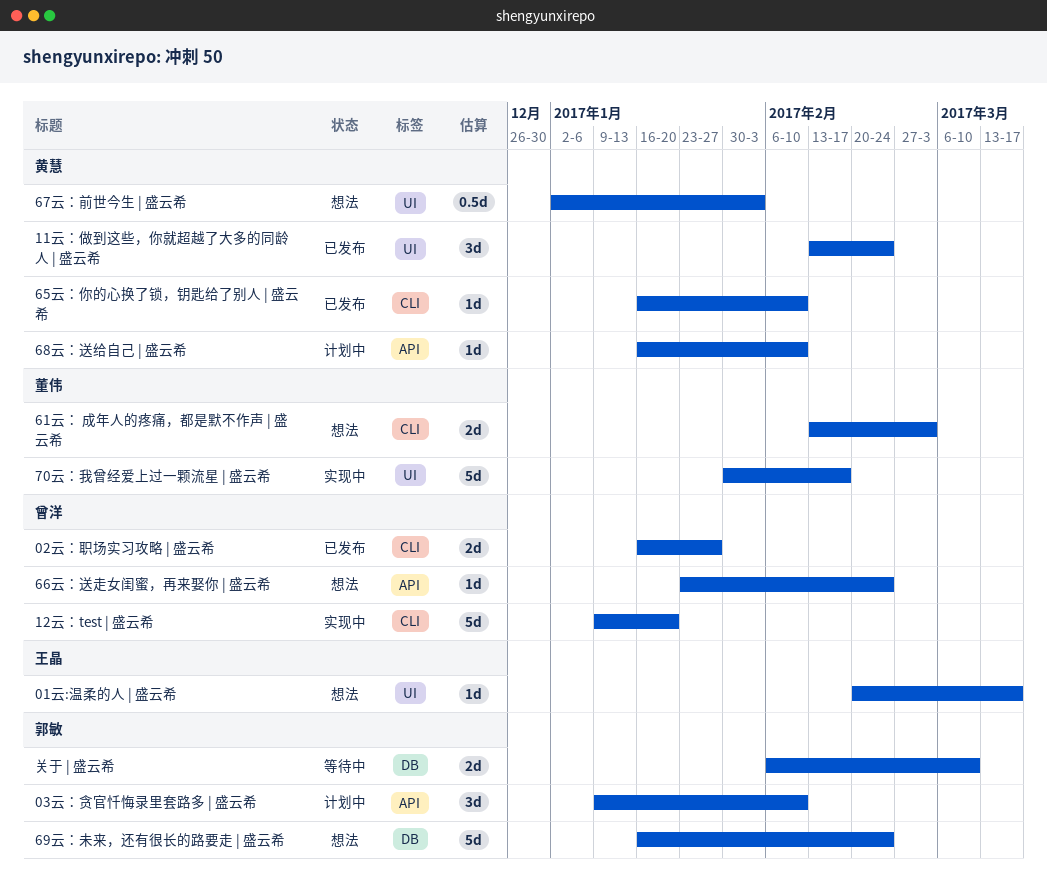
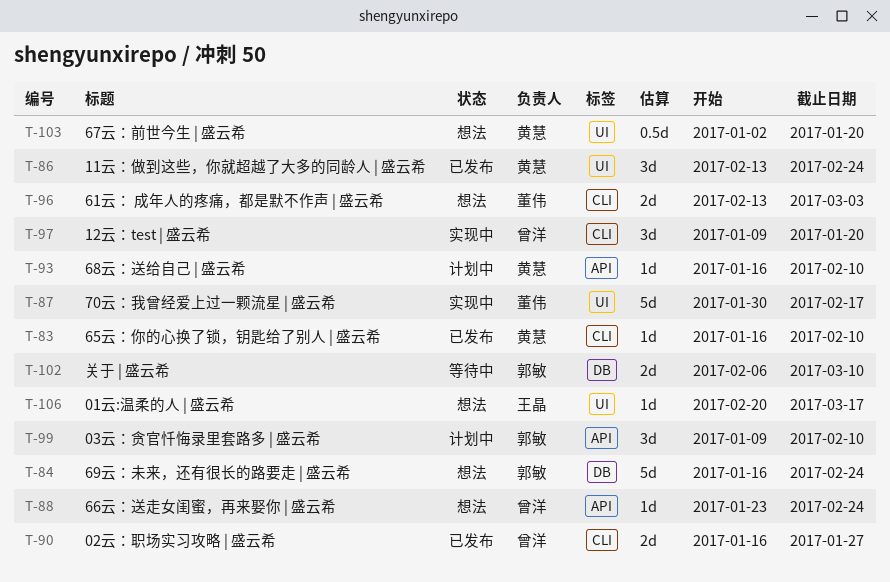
12云：test | 盛云希, estimate: 5d -> 3d
67云：前世今生 | 盛云希, due: Feb 3 -> Jan 20

